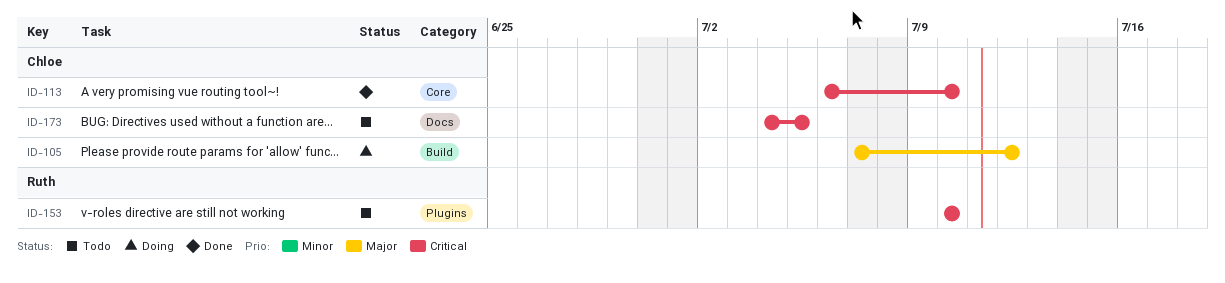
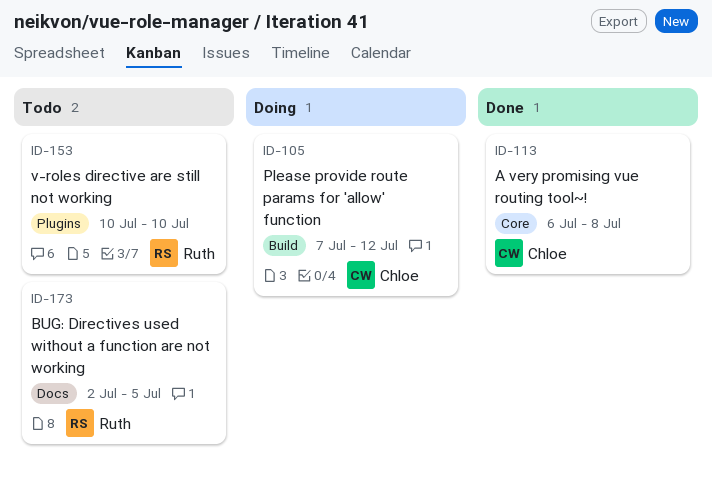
ID-113, due: Jul 10 -> Jul 8
ID-173, owner: Chloe -> Ruth
ID-173, start: Jul 4 -> Jul 2

